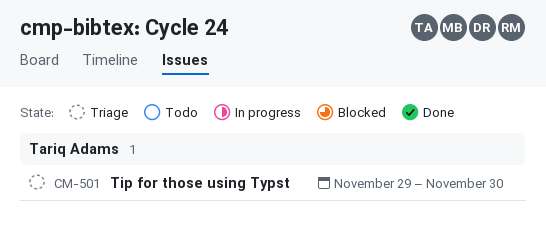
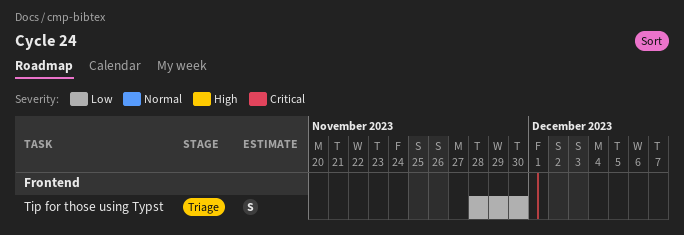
Tip for those using Typst, start: Nov 29 -> Nov 28

